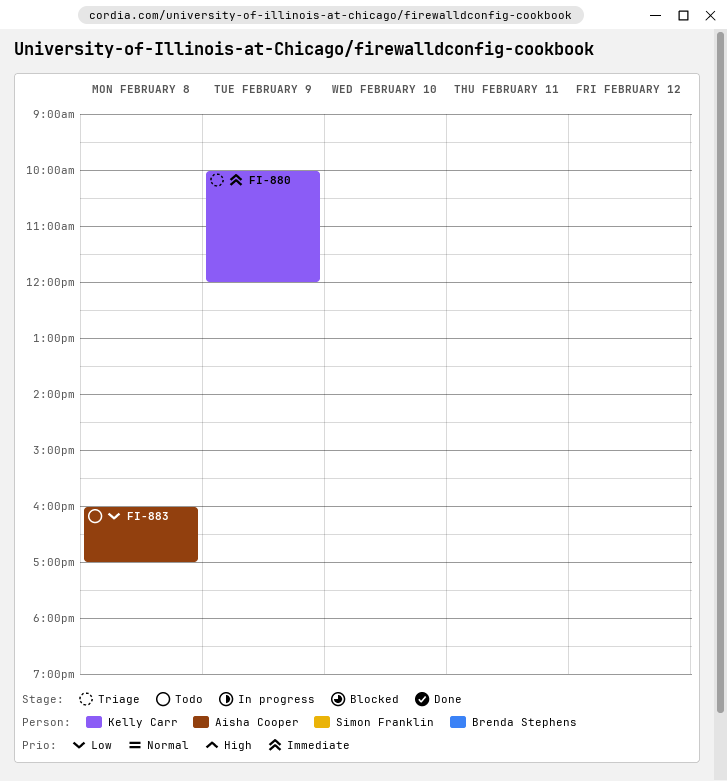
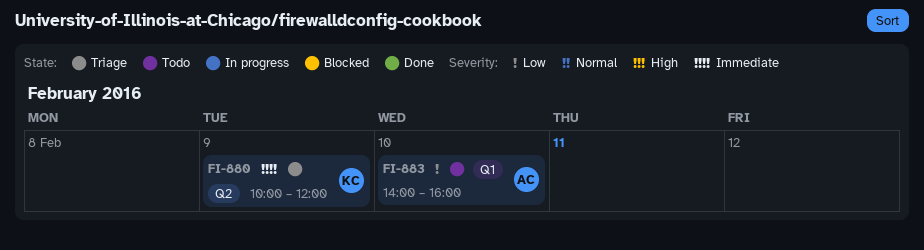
FI-883, day: Feb 8 -> Feb 10
FI-883, begins: 16:00 -> 14:00
FI-883, ends: 17:00 -> 16:00

